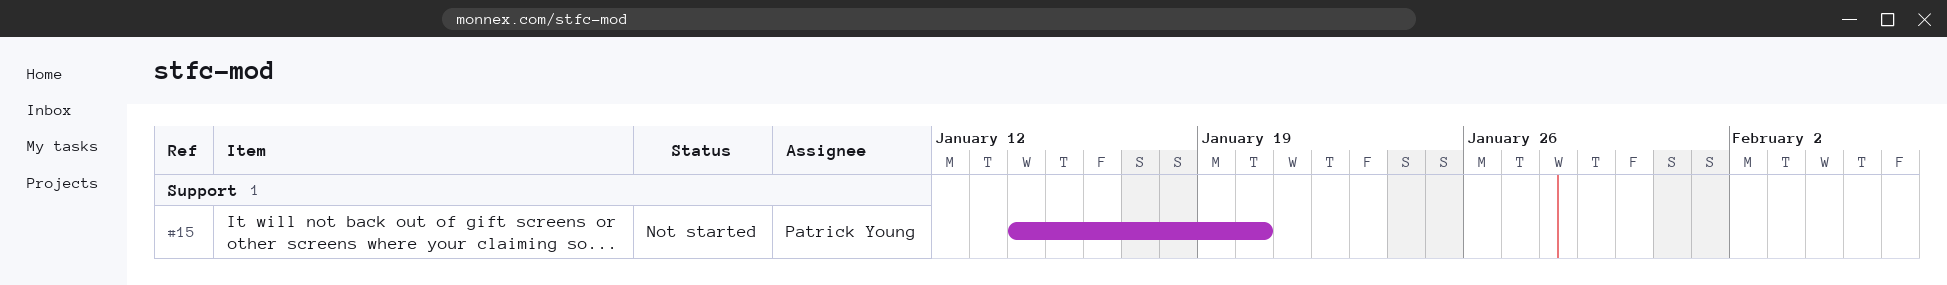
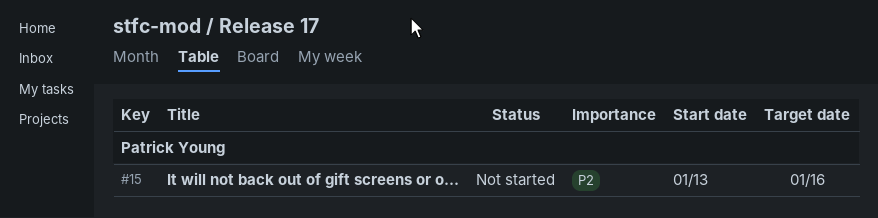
#15, start: Jan 14 -> Jan 13
#15, due: Jan 20 -> Jan 16

